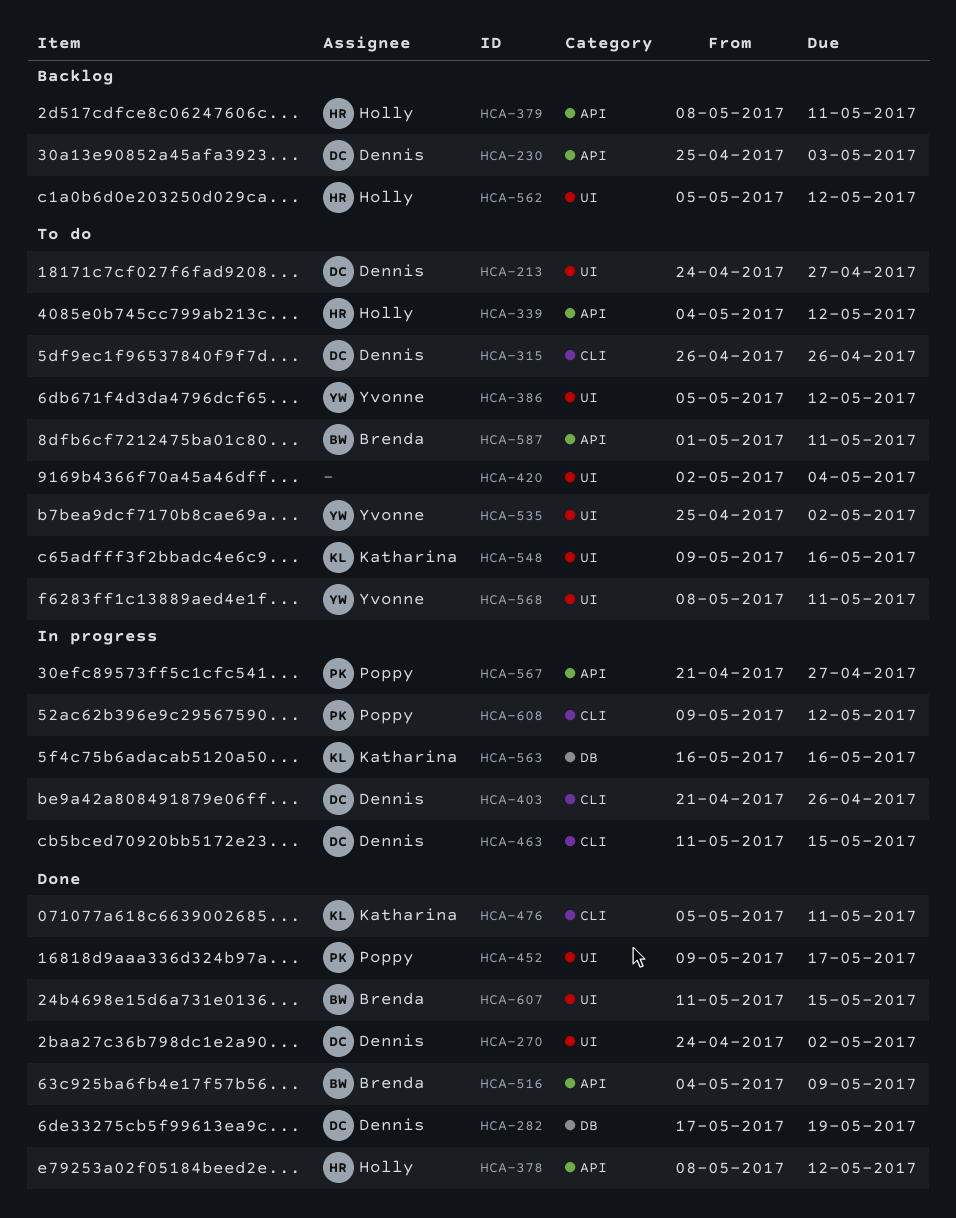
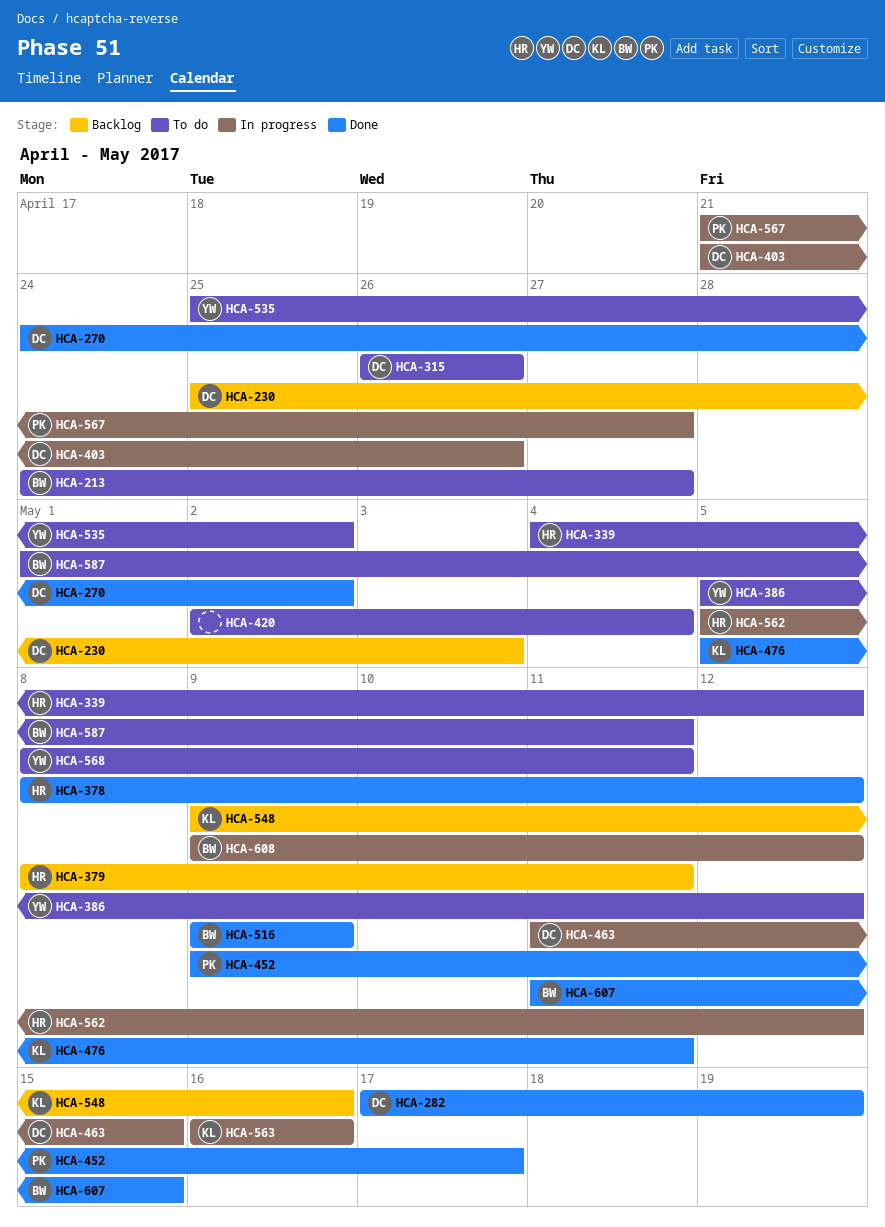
HCA-213, owner: Dennis -> Brenda
HCA-516, start: May 4 -> May 9
HCA-548, status: To do -> Backlog
HCA-562, status: Backlog -> In progress
HCA-608, owner: Poppy -> Brenda

